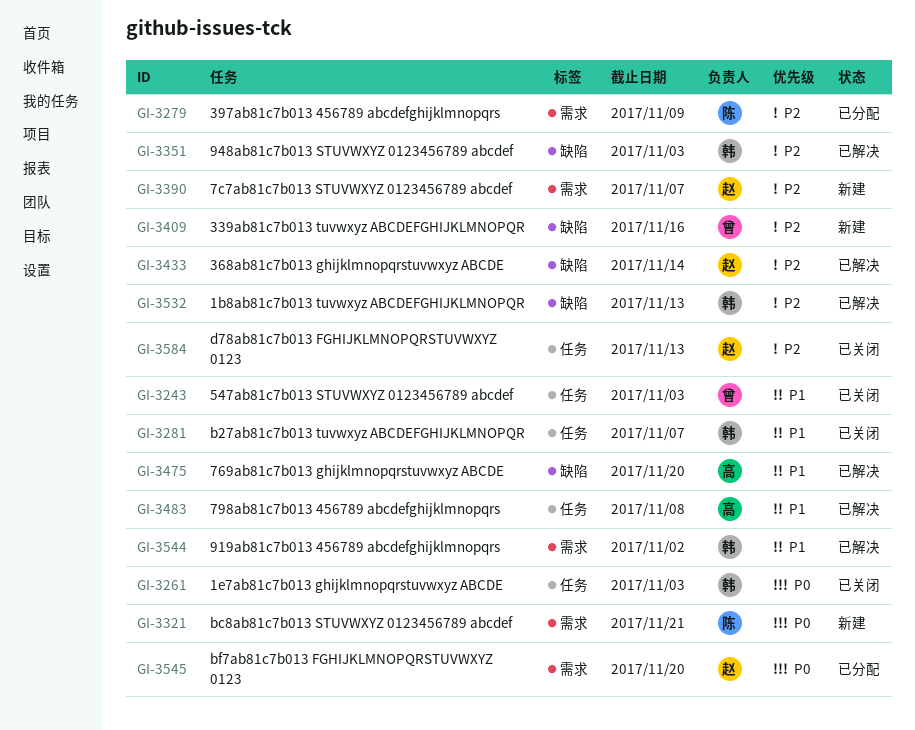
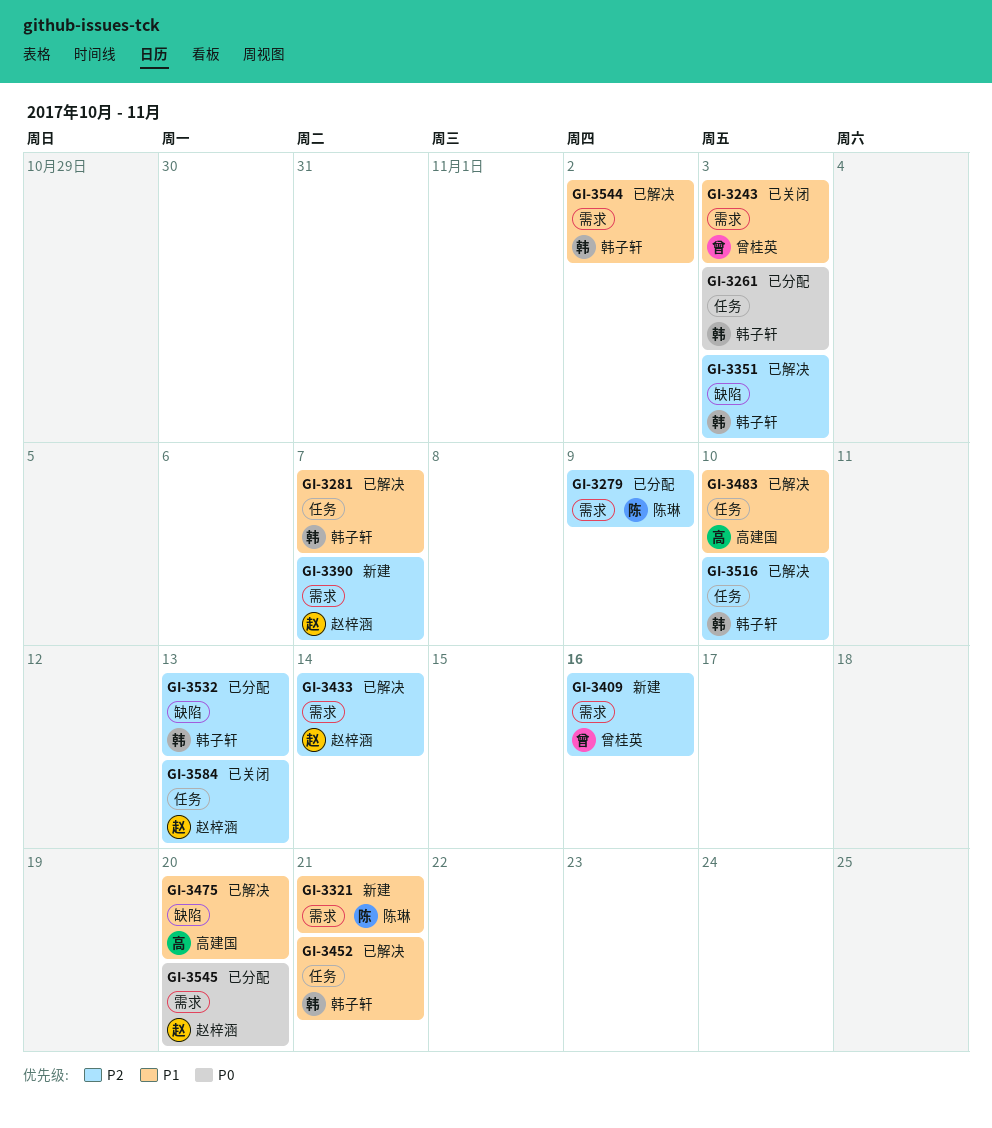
GI-3243, label: 任务 -> 需求
GI-3261, status: 已关闭 -> 已分配
GI-3281, status: 已关闭 -> 已解决
GI-3321, priority: P0 -> P1
GI-3409, label: 缺陷 -> 需求
GI-3433, label: 缺陷 -> 需求
GI-3452: none -> present
GI-3483, due: Nov 8 -> Nov 10
GI-3516: none -> present
GI-3532, status: 已解决 -> 已分配

